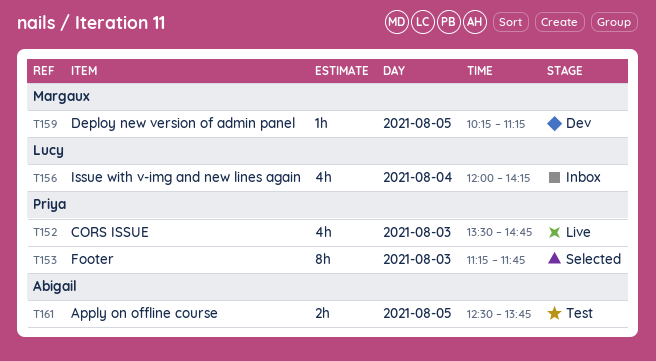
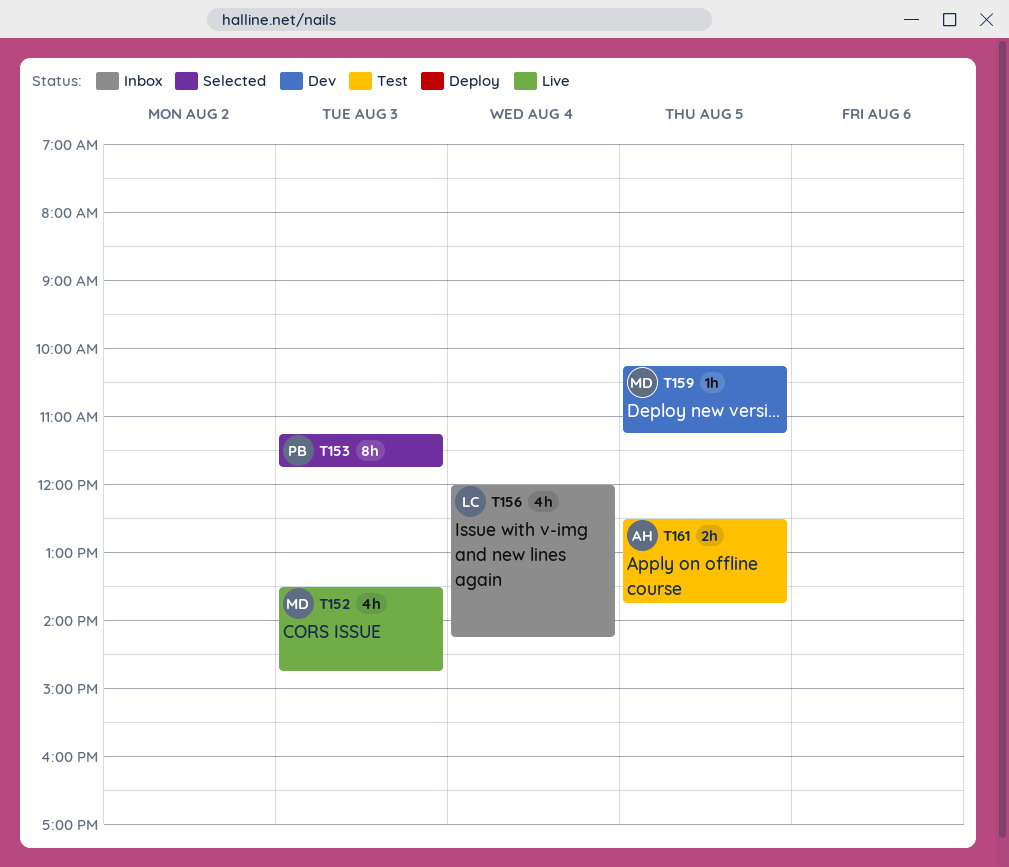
T152, owner: Priya -> Margaux

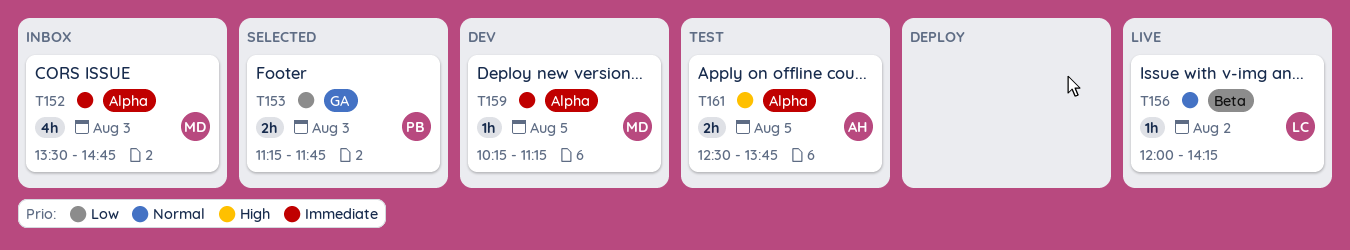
T152, status: Live -> Inbox
T153, estimate: 8h -> 2h
T156, status: Inbox -> Live
T156, estimate: 4h -> 1h
T156, day: Aug 4 -> Aug 2

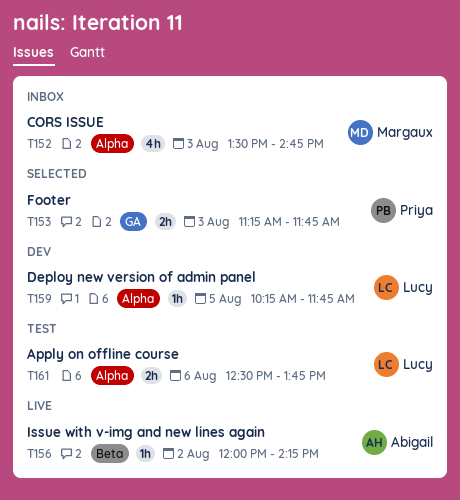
T156, owner: Lucy -> Abigail
T159, owner: Margaux -> Lucy
T159, ends: 11:15 -> 11:45
T161, owner: Abigail -> Lucy
T161, day: Aug 5 -> Aug 6

